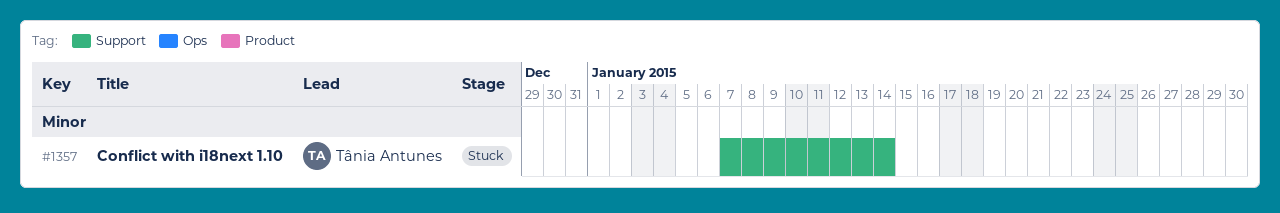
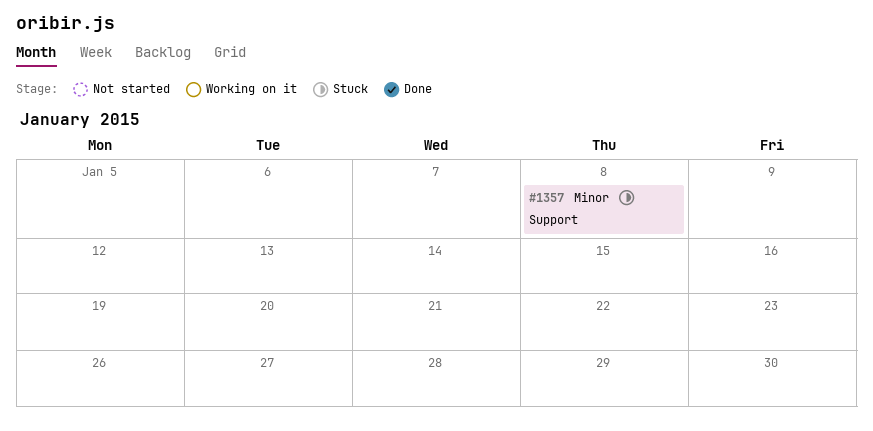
#1357, due: Jan 14 -> Jan 8

